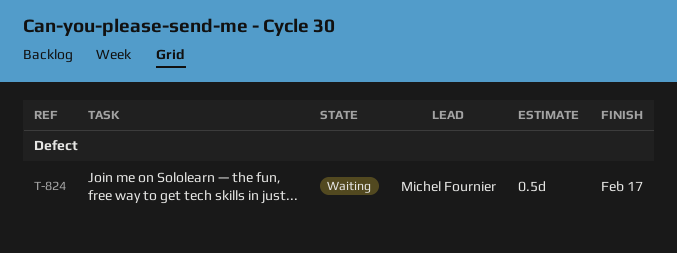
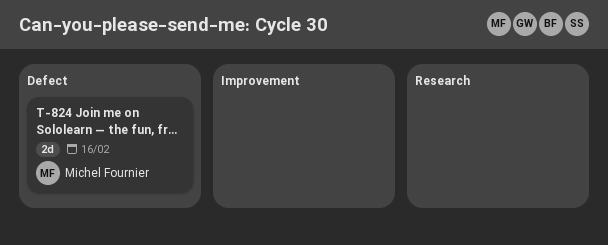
T-824, estimate: 0.5d -> 2d
T-824, due: Feb 17 -> Feb 16

